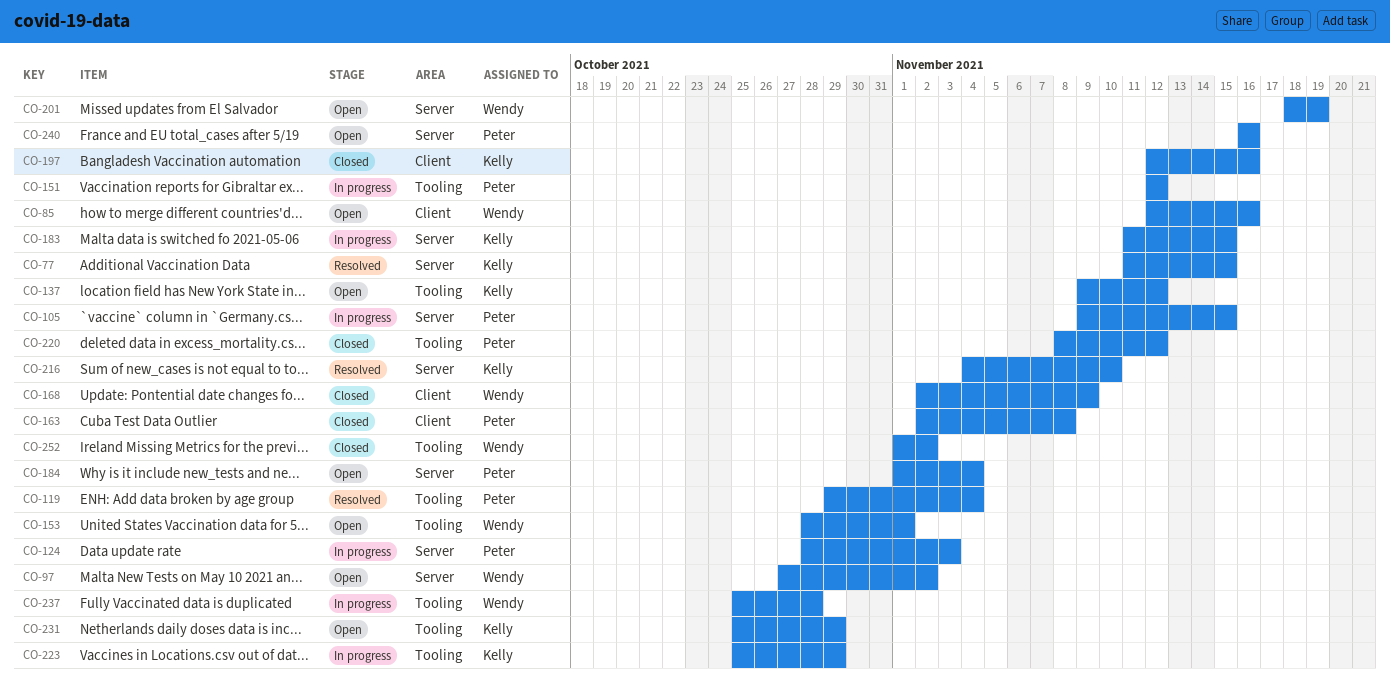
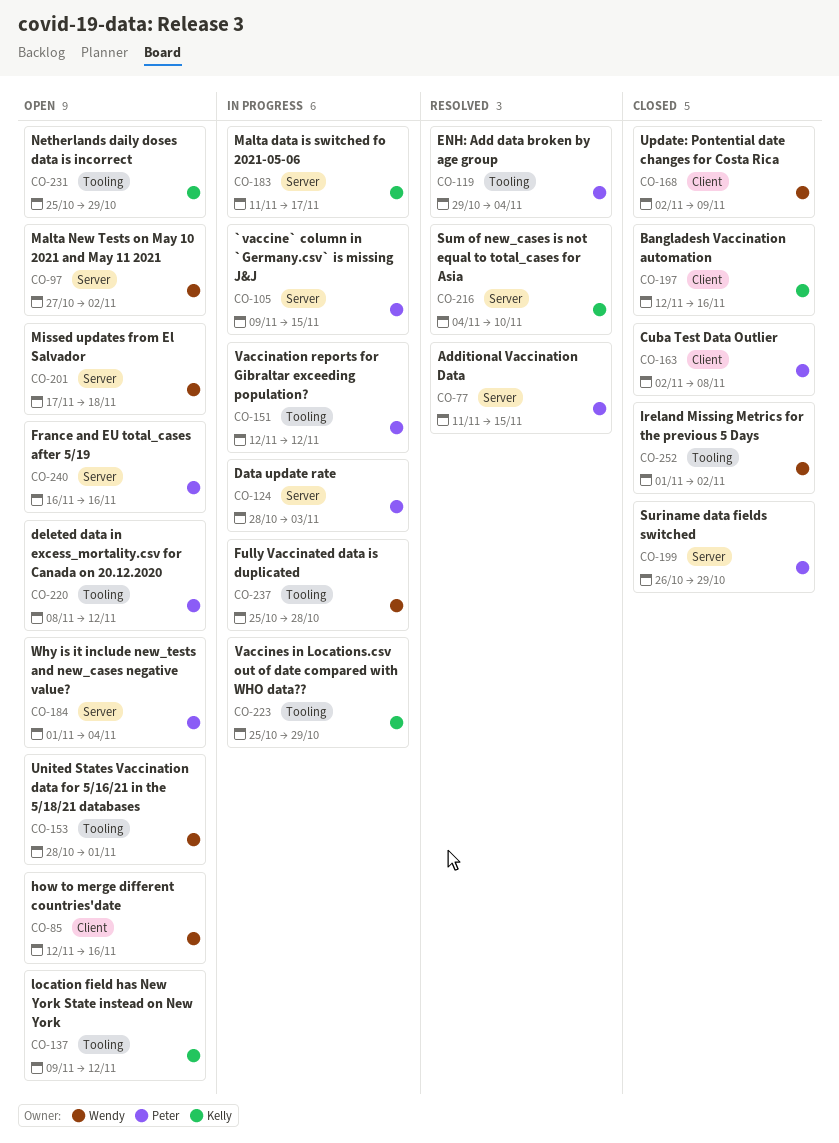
CO-77, owner: Kelly -> Peter
CO-183, due: Nov 15 -> Nov 17
CO-199: none -> present
CO-201, start: Nov 18 -> Nov 17
CO-201, due: Nov 19 -> Nov 18
CO-220, status: Closed -> Open

